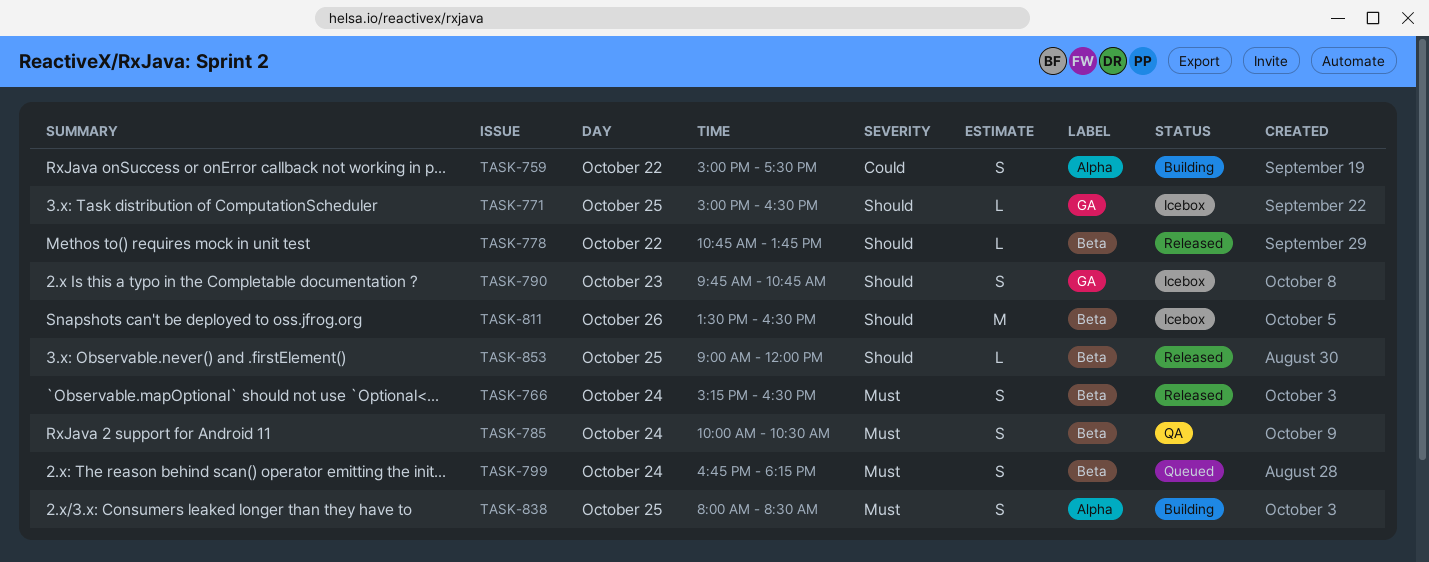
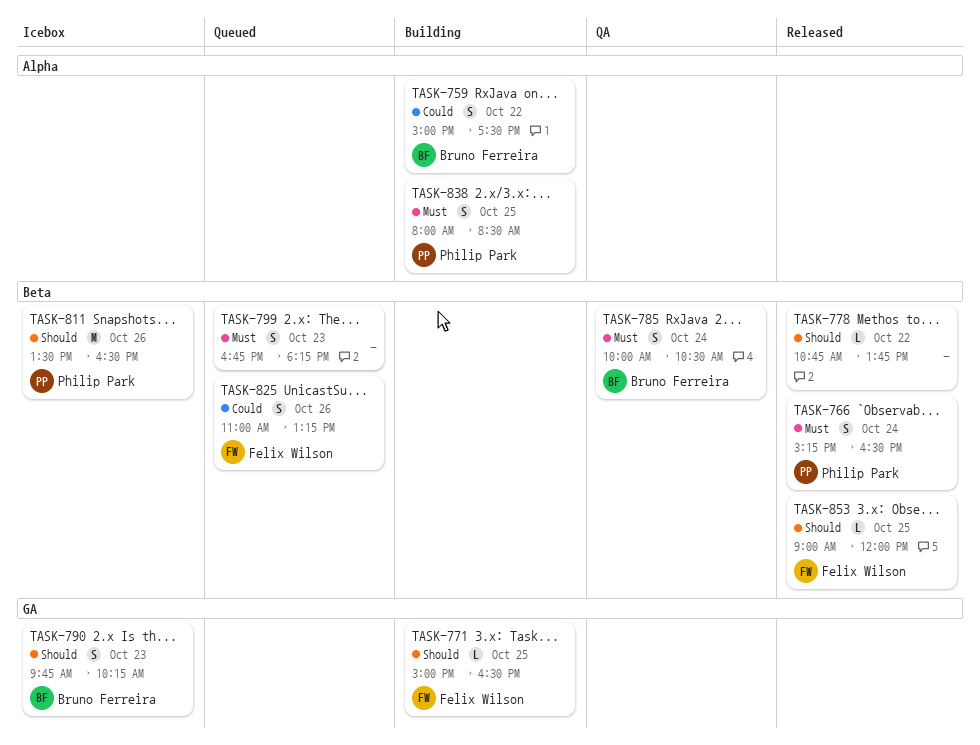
TASK-771, status: Icebox -> Building
TASK-790, ends: 10:45 -> 10:15
TASK-799, day: Oct 24 -> Oct 23
TASK-825: none -> present

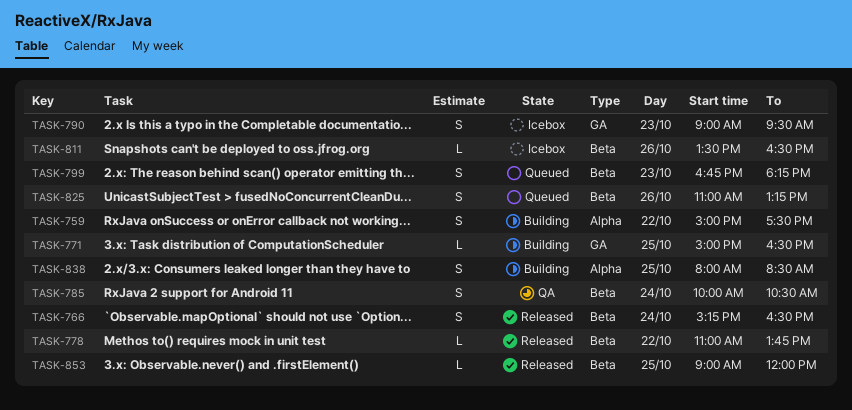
TASK-778, begins: 10:45 -> 11:00
TASK-790, begins: 09:45 -> 09:00
TASK-790, ends: 10:15 -> 09:30
TASK-811, estimate: M -> L

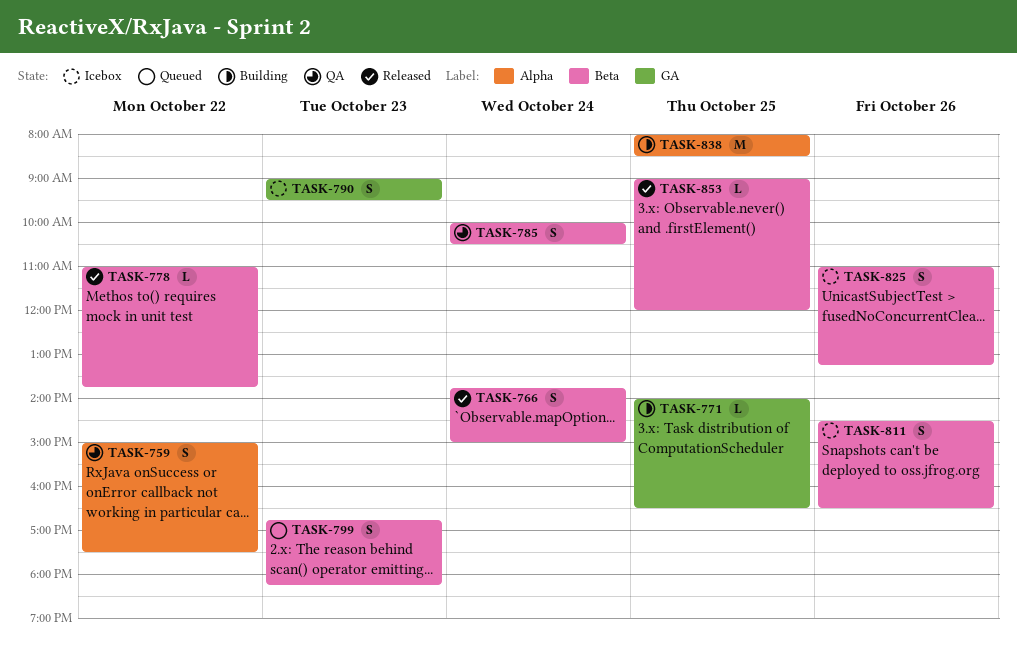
TASK-759, status: Building -> QA
TASK-766, begins: 15:15 -> 13:45
TASK-766, ends: 16:30 -> 15:00
TASK-771, begins: 15:00 -> 14:00
TASK-811, estimate: L -> S
TASK-811, begins: 13:30 -> 14:30
TASK-825, status: Queued -> Icebox
TASK-838, estimate: S -> M

